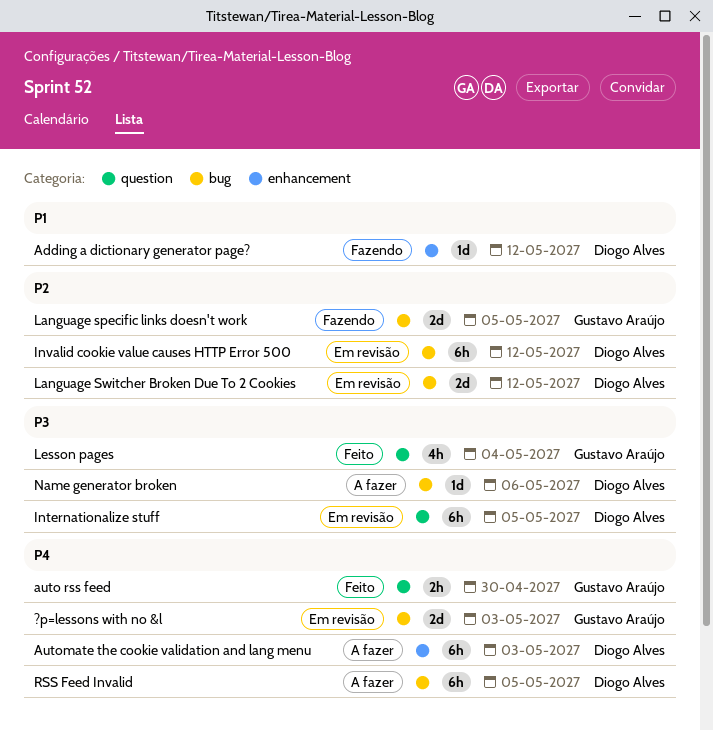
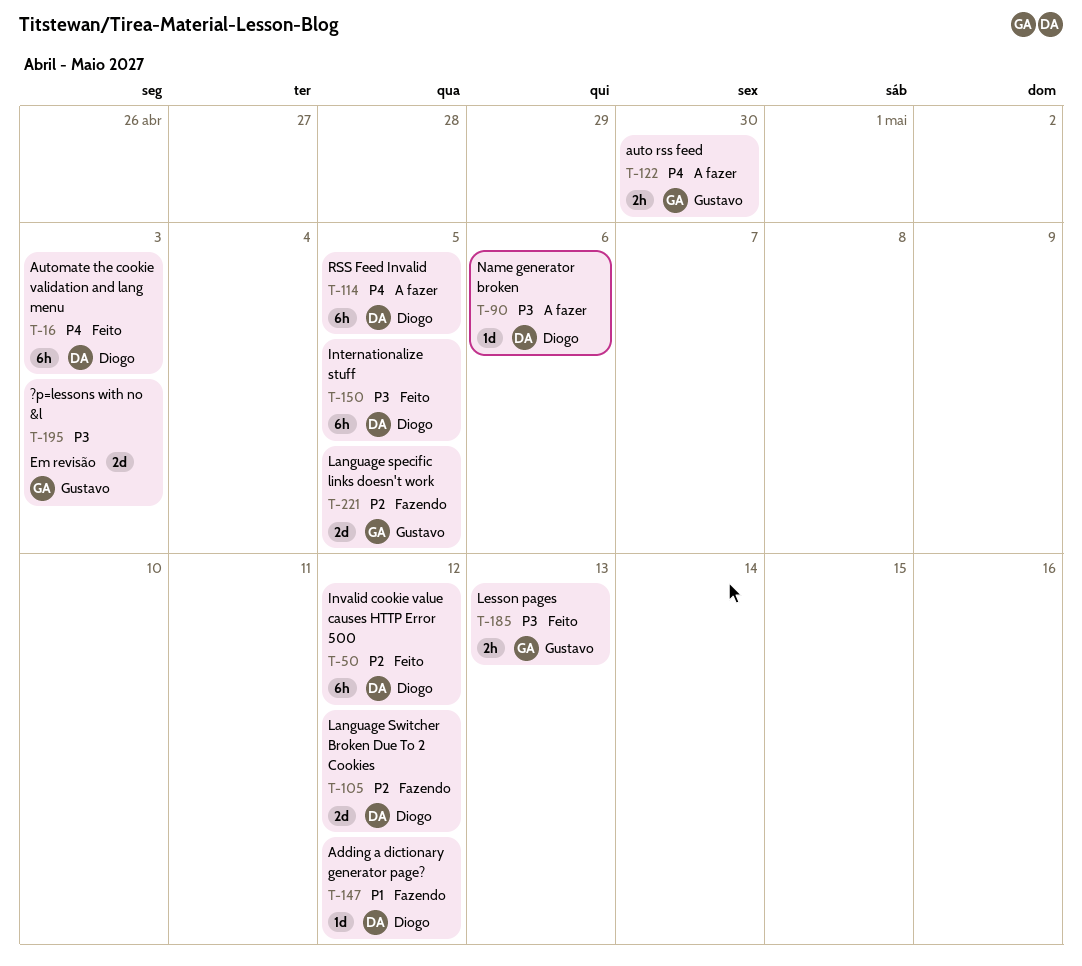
?p=lessons with no &l, priority: P4 -> P3
auto rss feed, status: Feito -> A fazer
Automate the cookie validation and lang menu, status: A fazer -> Feito
Internationalize stuff, status: Em revisão -> Feito
Invalid cookie value causes HTTP Error 500, status: Em revisão -> Feito
Language Switcher Broken Due To 2 Cookies, status: Em revisão -> Fazendo
Lesson pages, estimate: 4h -> 2h
Lesson pages, due: May 4 -> May 13

